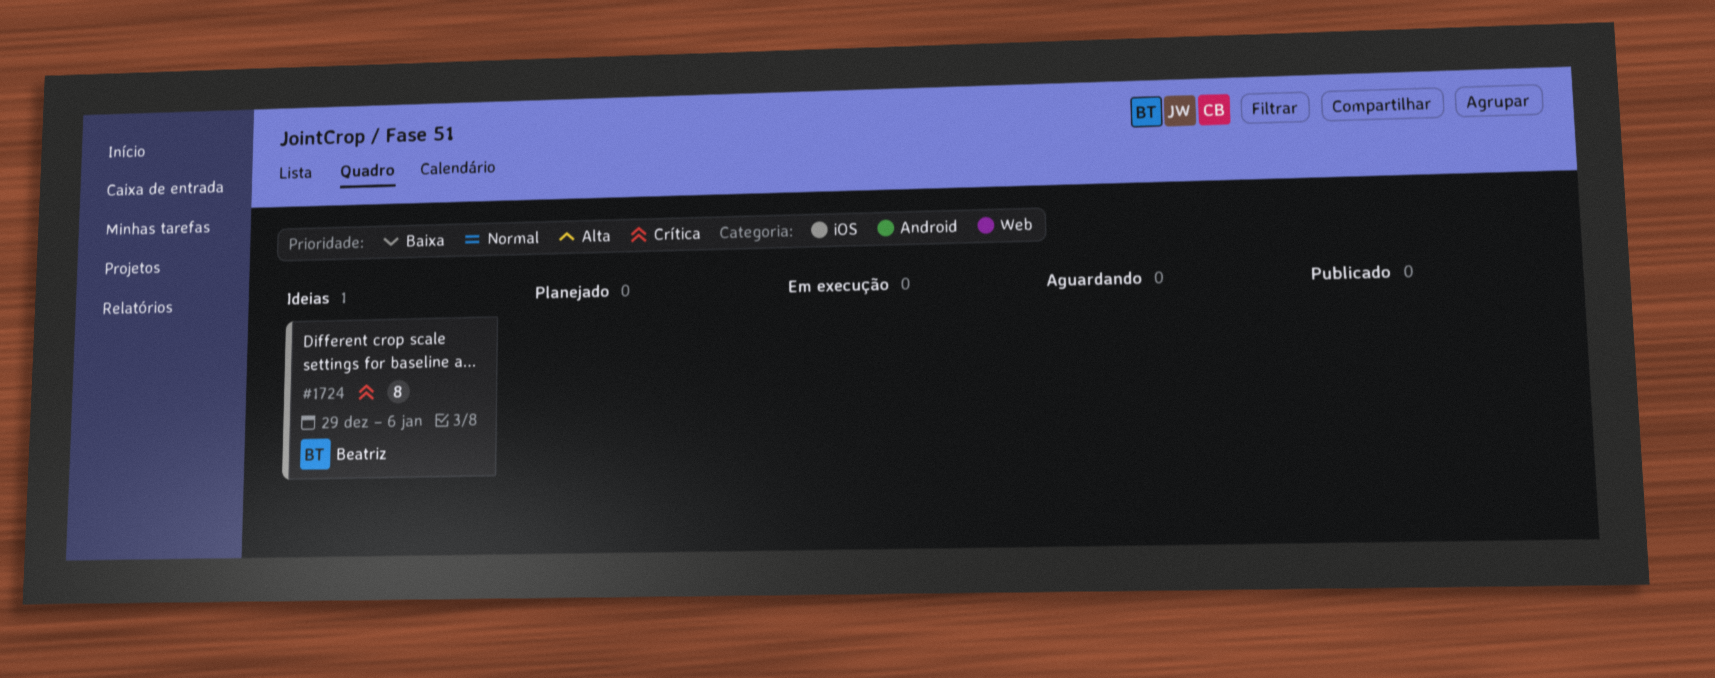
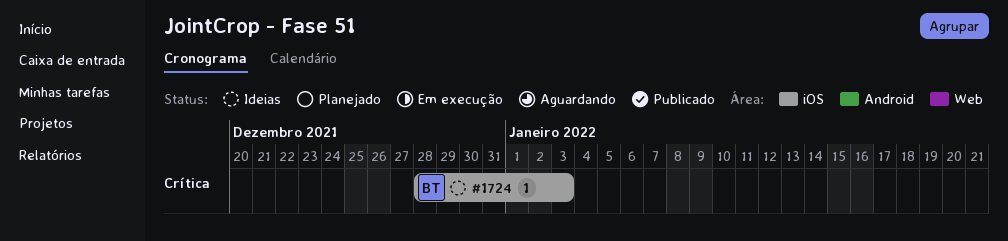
#1724, estimate: 8 -> 1
#1724, start: Dec 29 -> Dec 28
#1724, due: Jan 6 -> Jan 3

